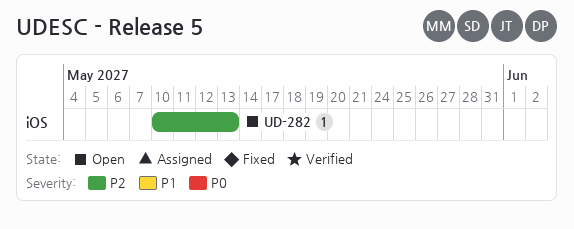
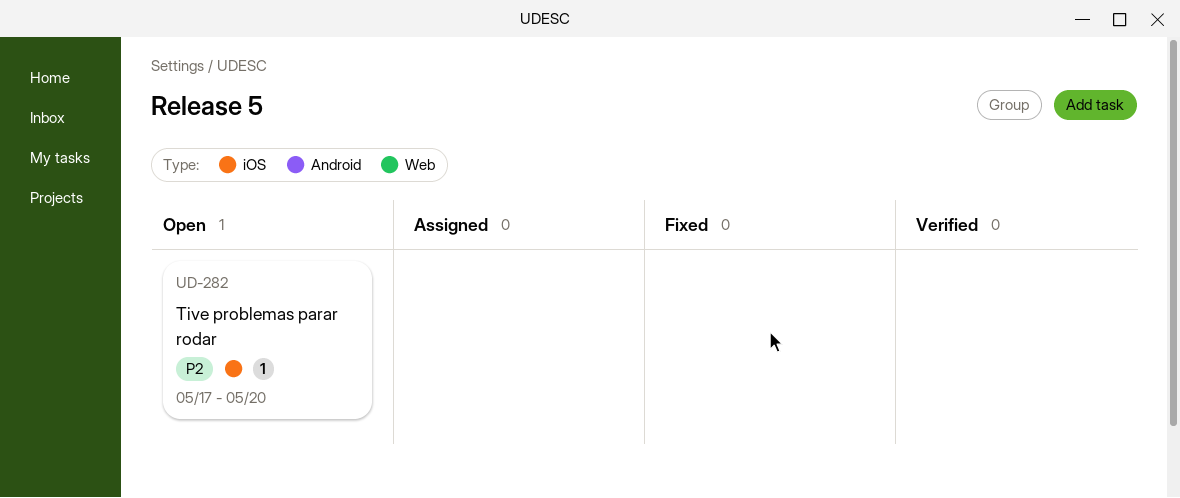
UD-282, start: May 10 -> May 17
UD-282, due: May 13 -> May 20

